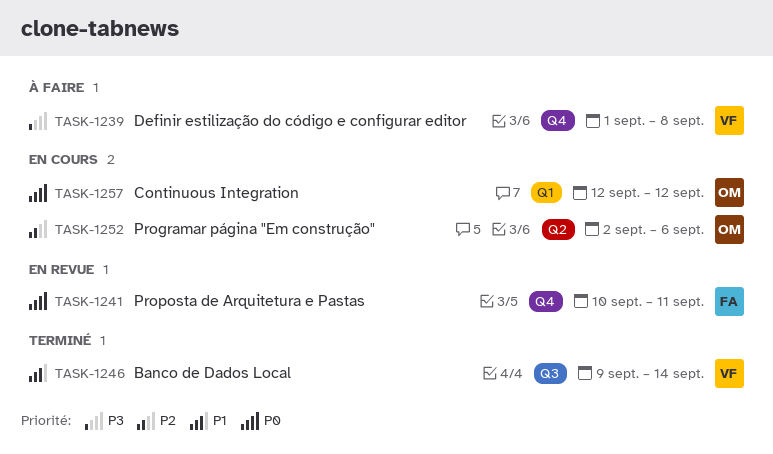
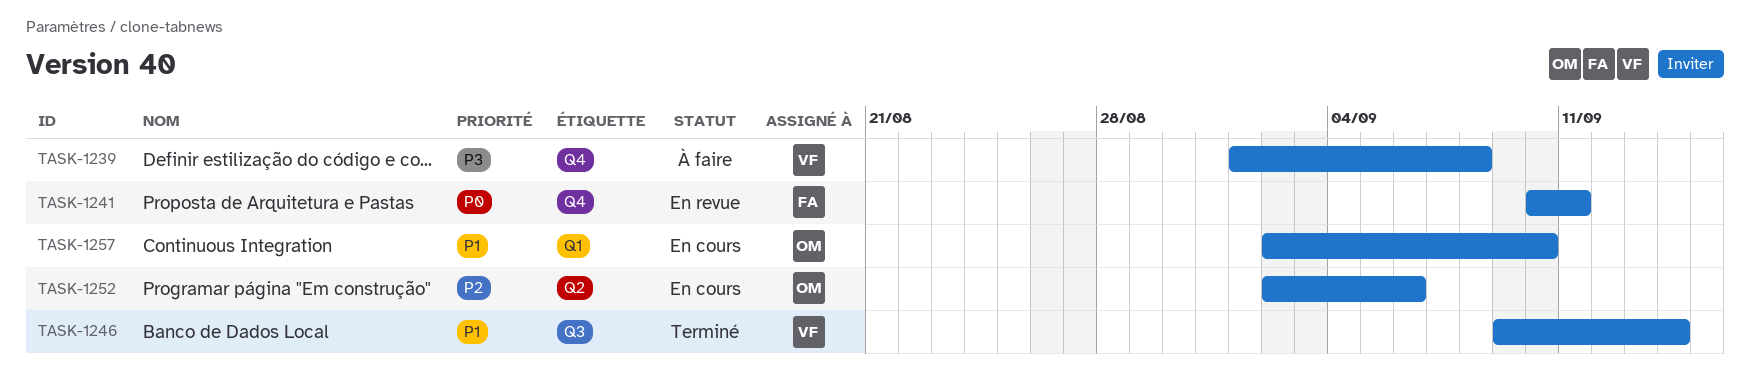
TASK-1257, priority: P0 -> P1
TASK-1257, start: Sep 12 -> Sep 2
TASK-1257, due: Sep 12 -> Sep 10

